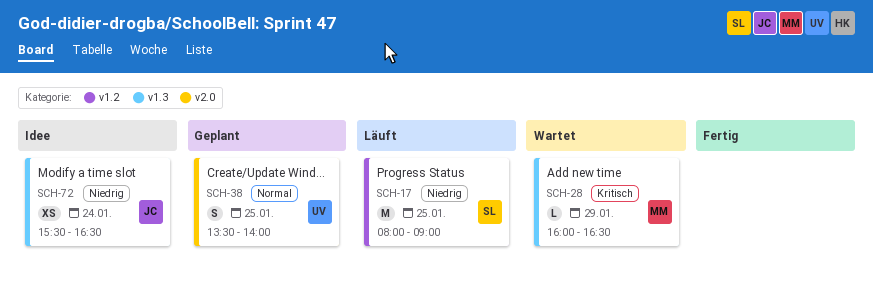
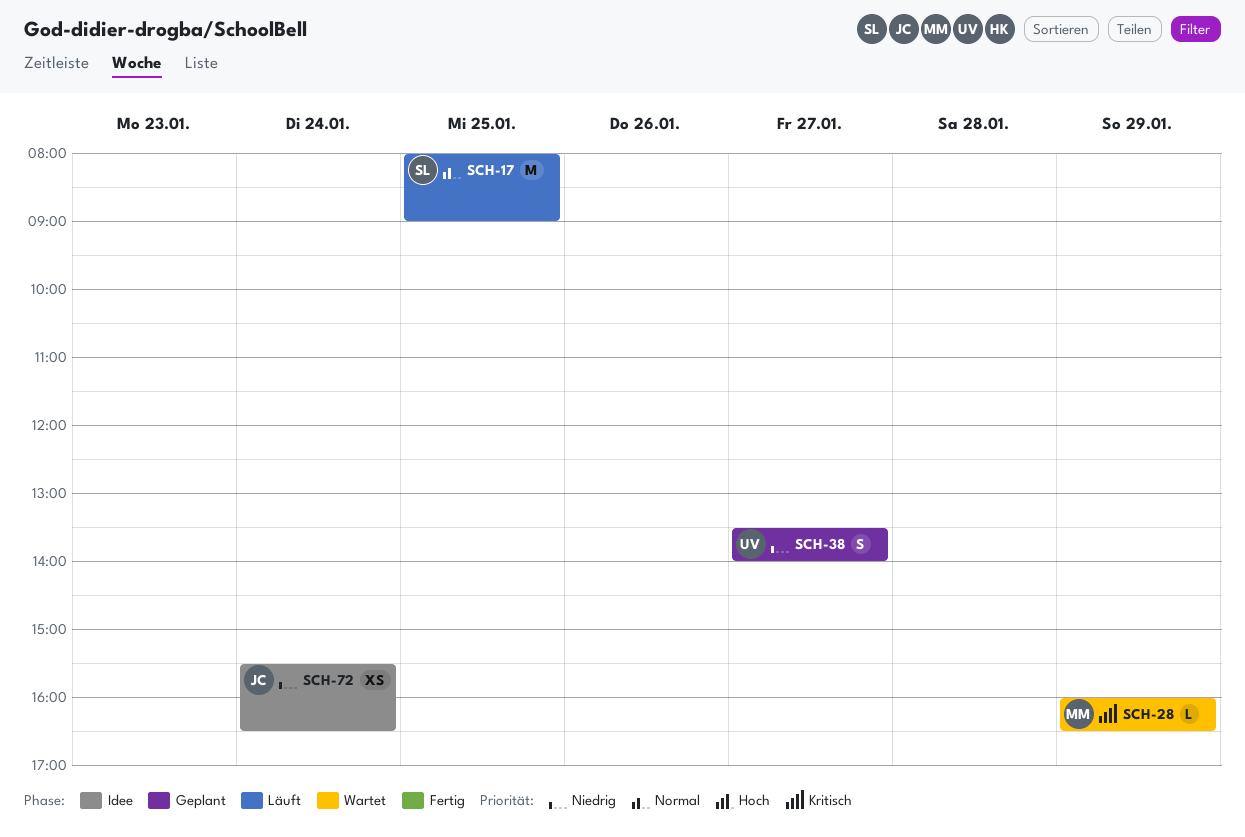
SCH-17, priority: Niedrig -> Normal
SCH-38, priority: Normal -> Niedrig
SCH-38, day: Jan 25 -> Jan 27

